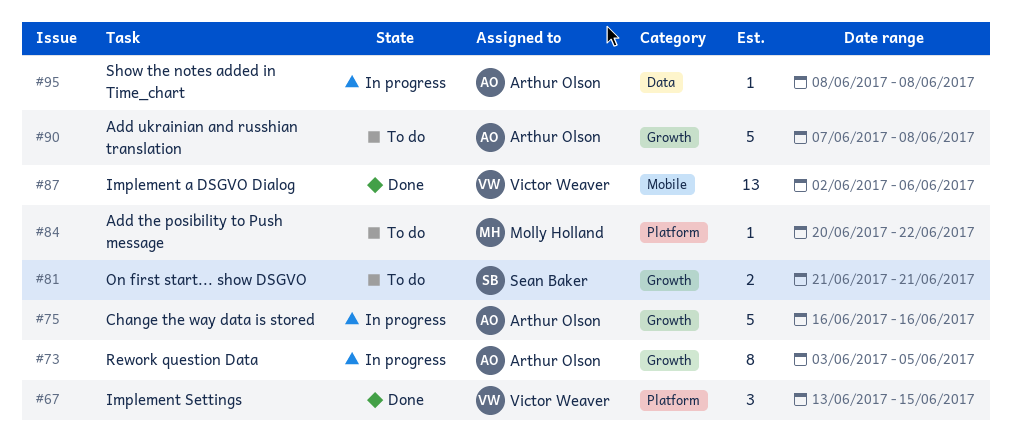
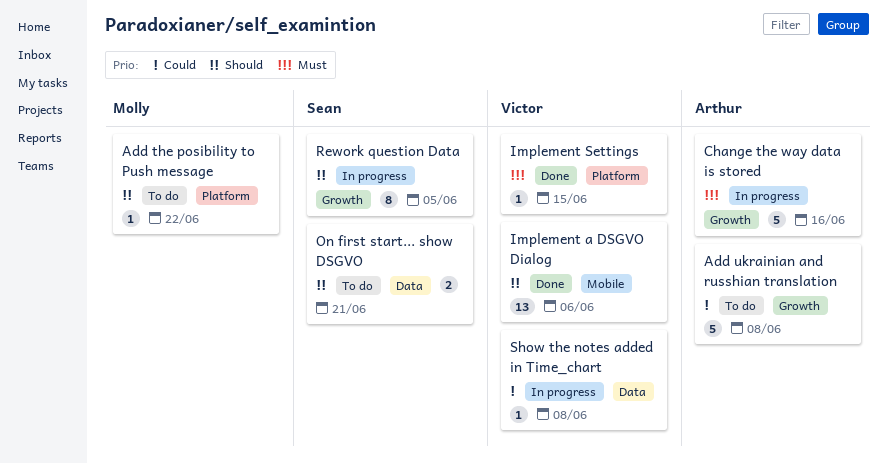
Implement Settings, estimate: 3 -> 1
On first start... show DSGVO, label: Growth -> Data
Rework question Data, owner: Arthur Olson -> Sean Baker
Show the notes added in Time_chart, owner: Arthur Olson -> Victor Weaver

